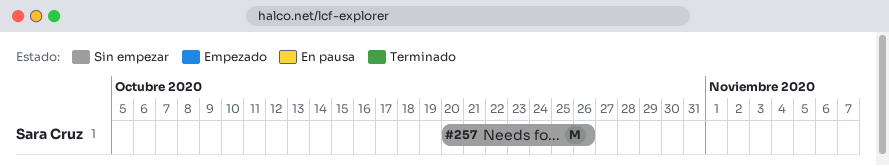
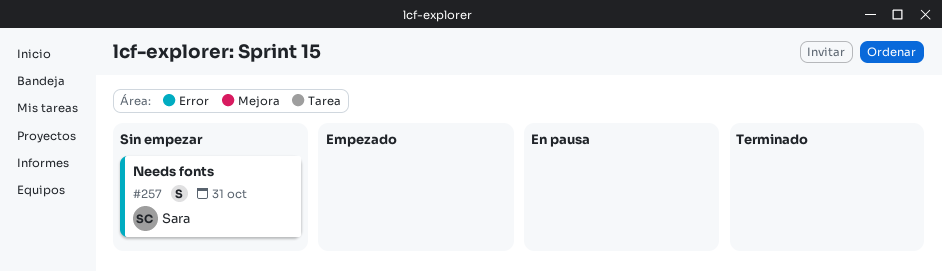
#257, estimate: M -> S
#257, due: Oct 26 -> Oct 31

